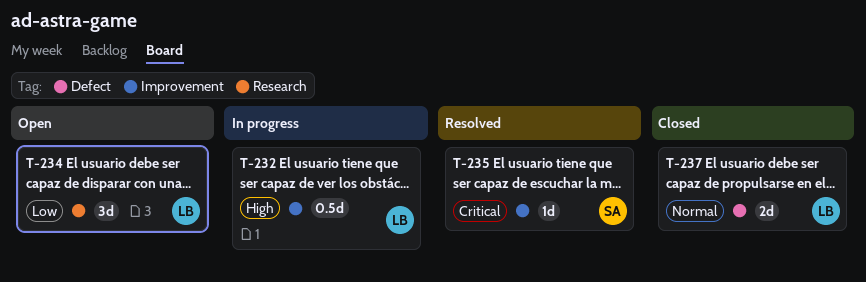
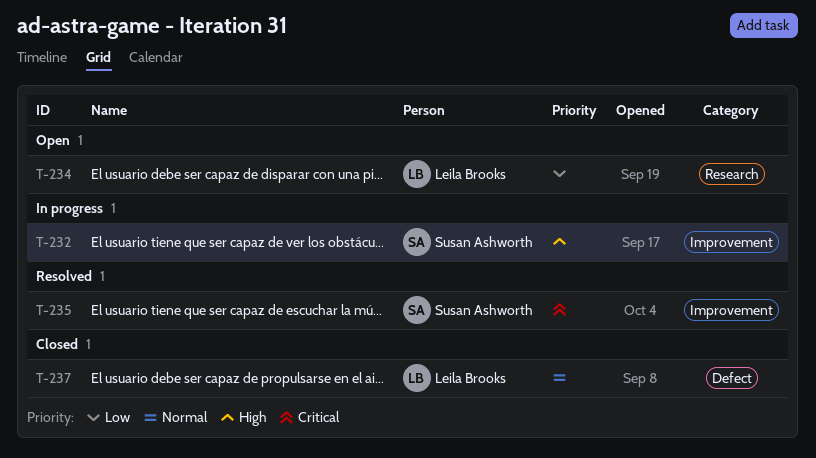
T-232, owner: Leila Brooks -> Susan Ashworth

